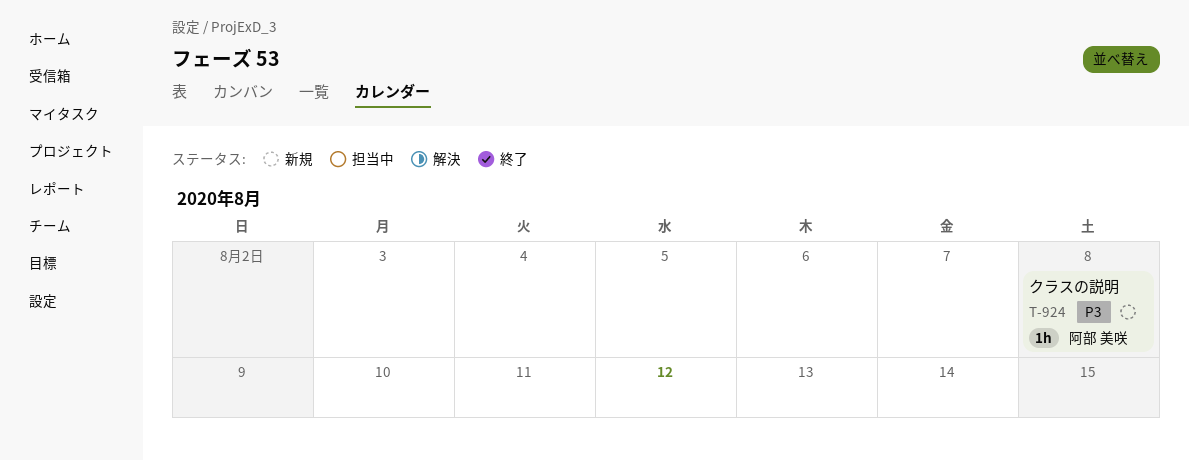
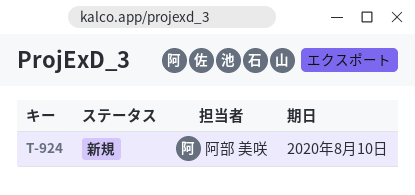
T-924, due: Aug 8 -> Aug 10

